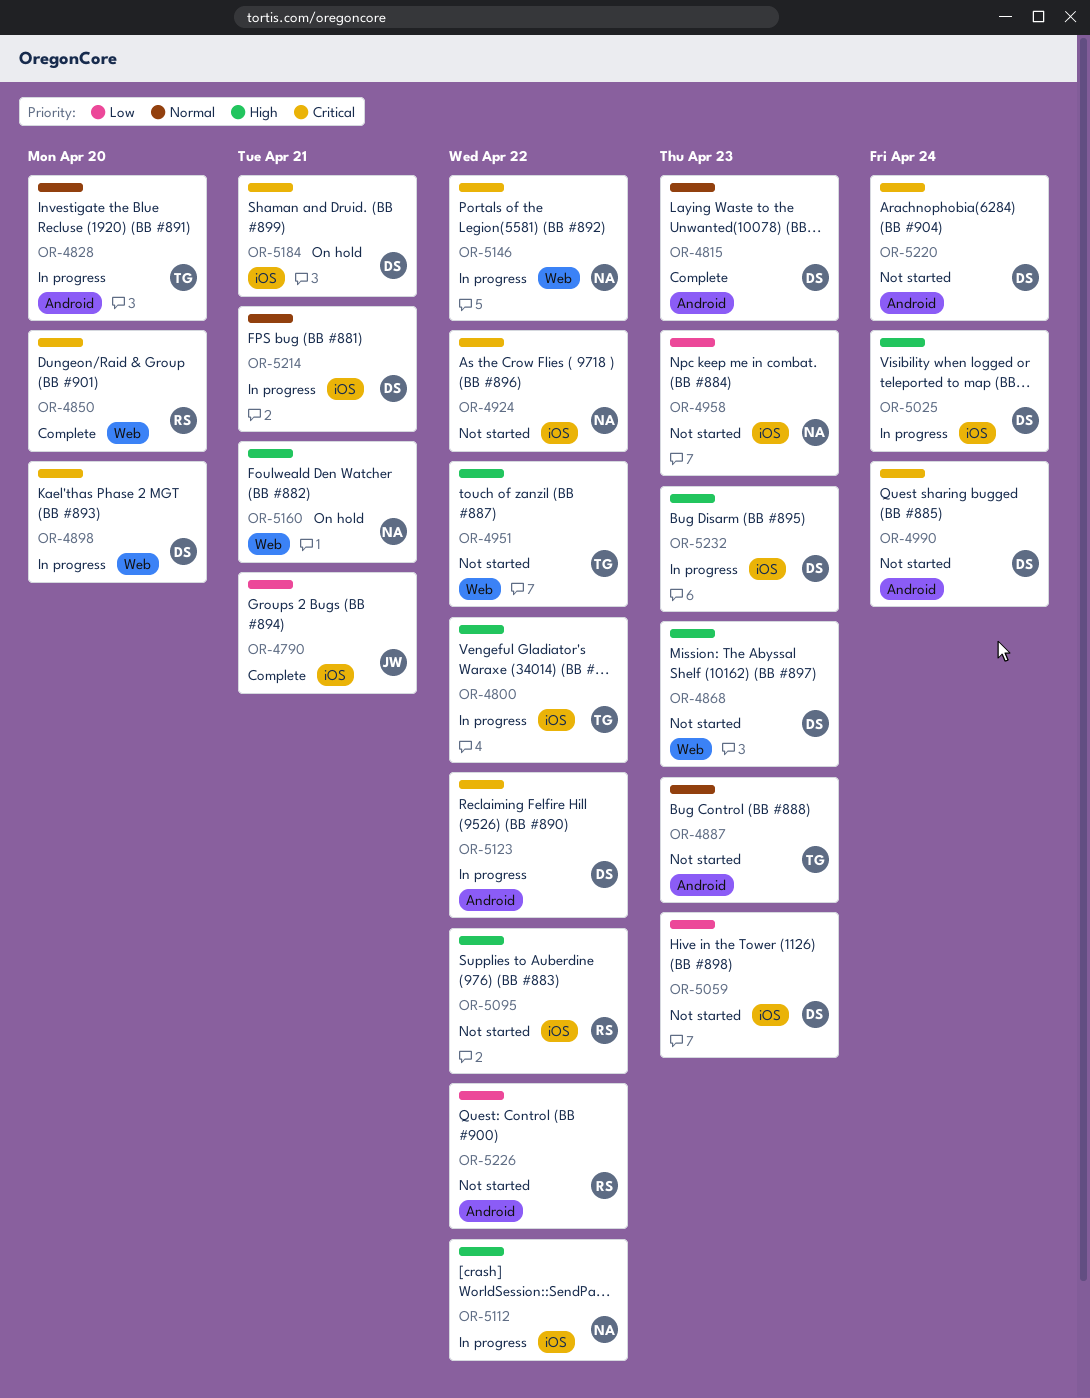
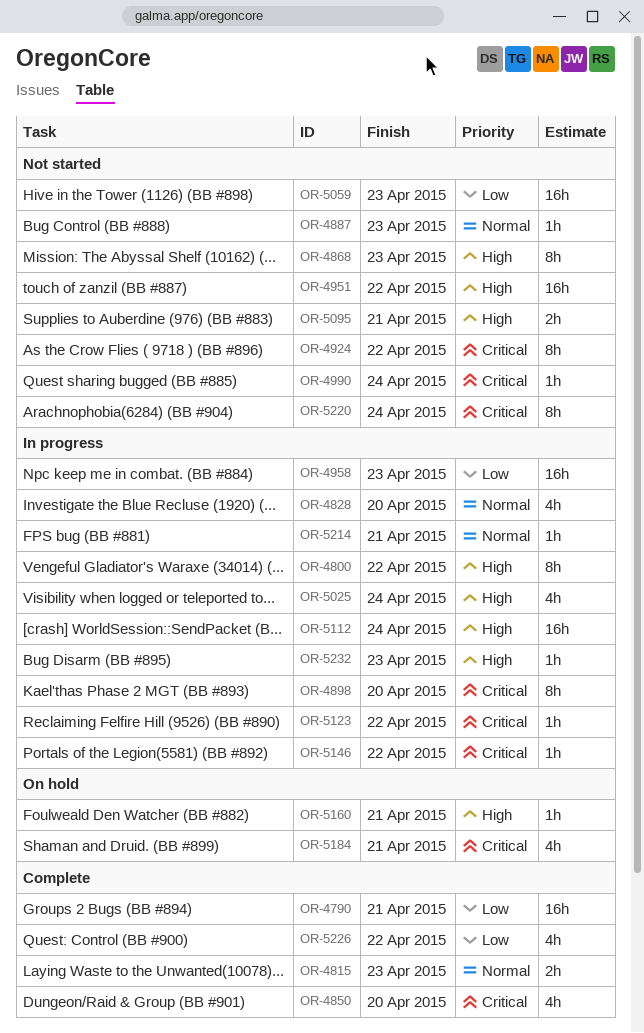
OR-4958, status: Not started -> In progress
OR-5095, due: Apr 22 -> Apr 21
OR-5112, due: Apr 22 -> Apr 24
OR-5226, status: Not started -> Complete

